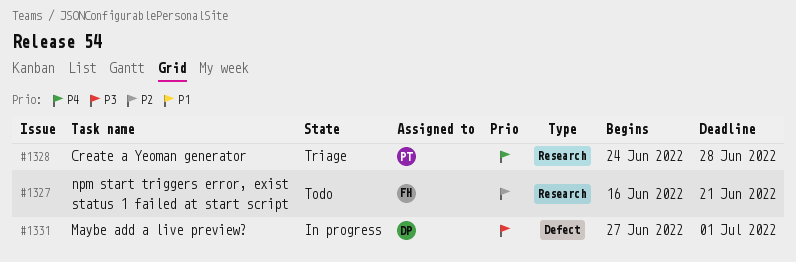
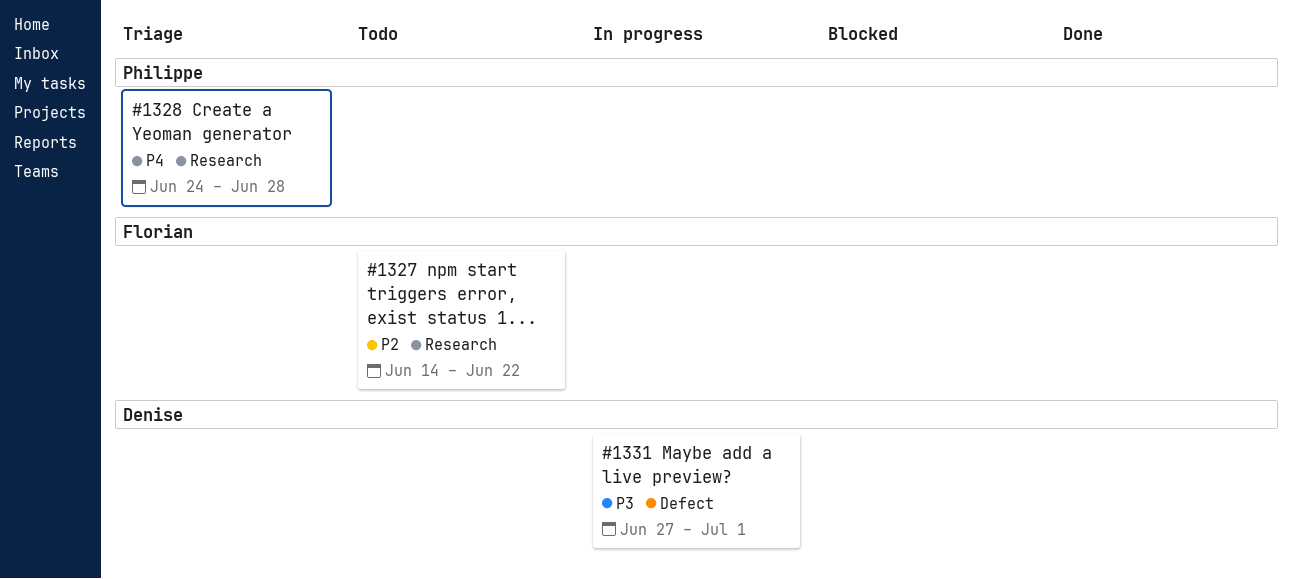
#1327, start: Jun 16 -> Jun 14
#1327, due: Jun 21 -> Jun 22

